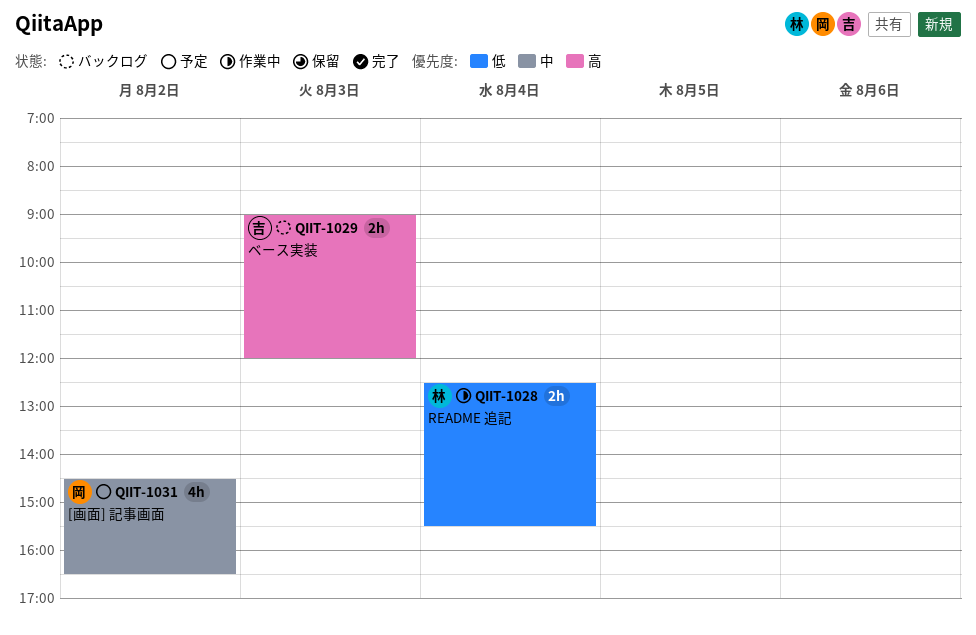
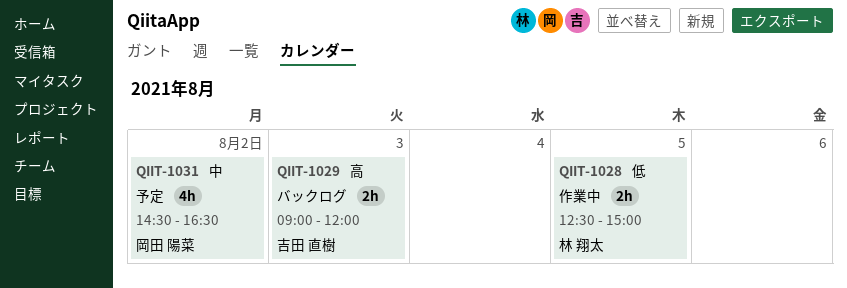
QIIT-1028, day: Aug 4 -> Aug 5
QIIT-1028, ends: 15:30 -> 15:00

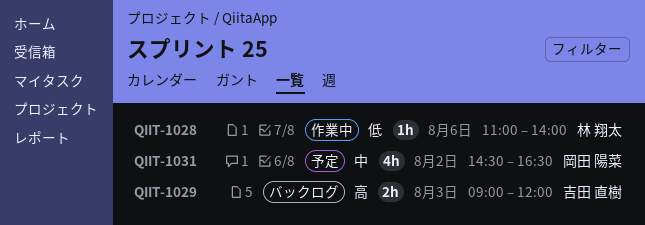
QIIT-1028, estimate: 2h -> 1h
QIIT-1028, day: Aug 5 -> Aug 6
QIIT-1028, begins: 12:30 -> 11:00
QIIT-1028, ends: 15:00 -> 14:00

